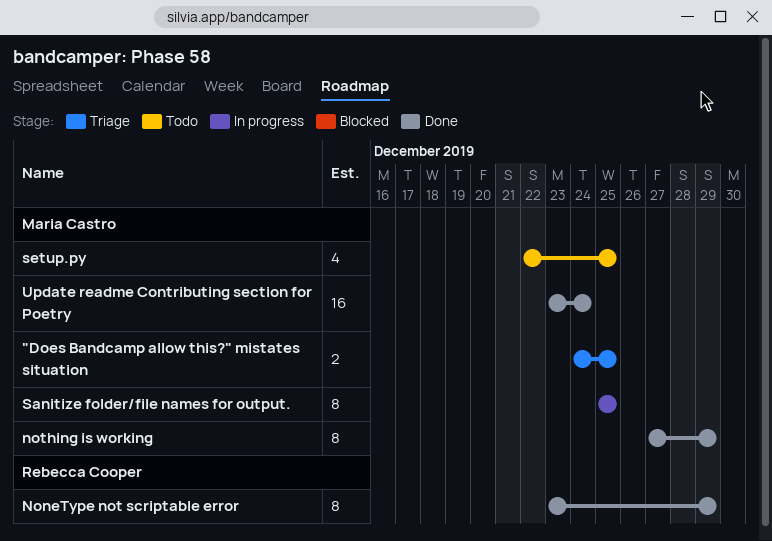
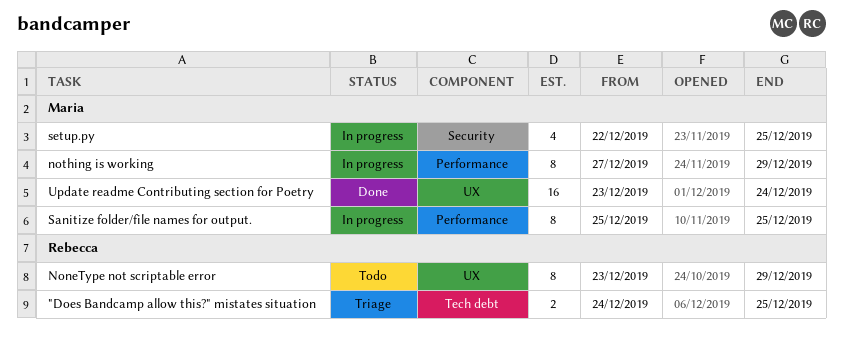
"Does Bandcamp allow this?" mistates situation, owner: Maria Castro -> Rebecca Cooper
NoneType not scriptable error, status: Done -> Todo
nothing is working, status: Done -> In progress
setup.py, status: Todo -> In progress

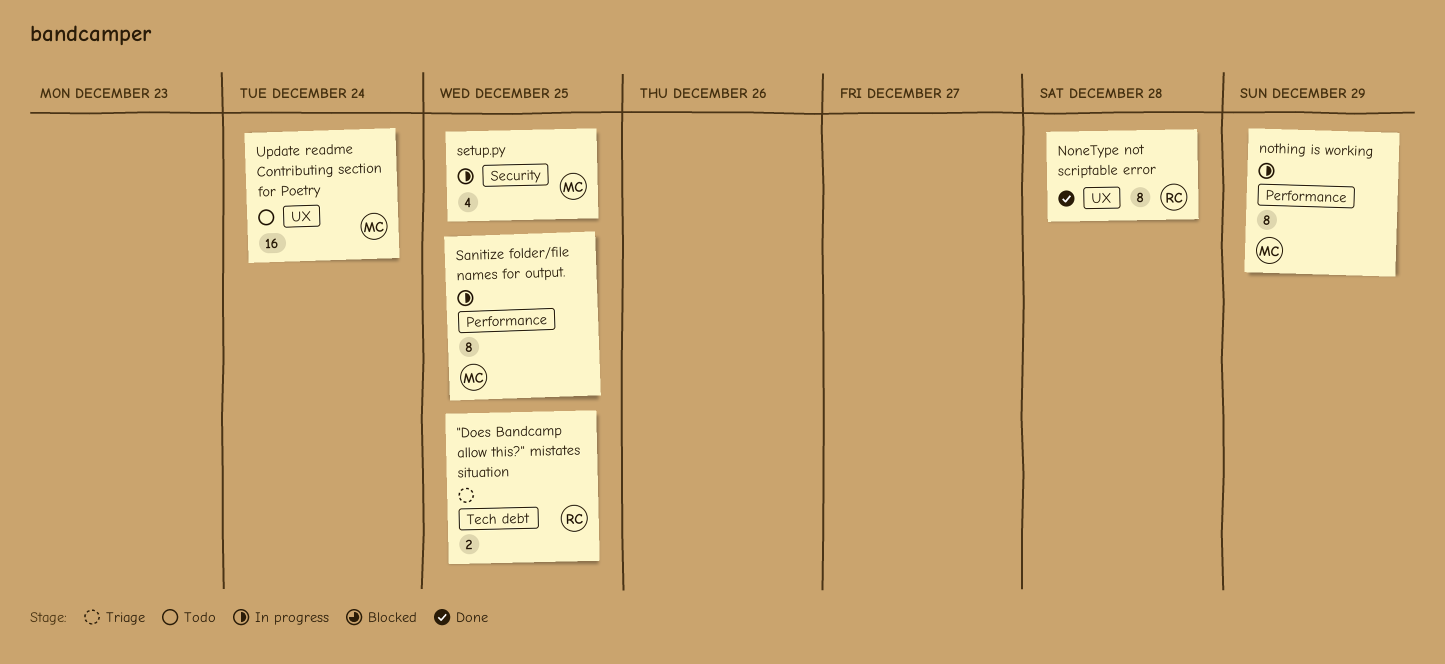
NoneType not scriptable error, status: Todo -> Done
NoneType not scriptable error, due: Dec 29 -> Dec 28
Update readme Contributing section for Poetry, status: Done -> Todo

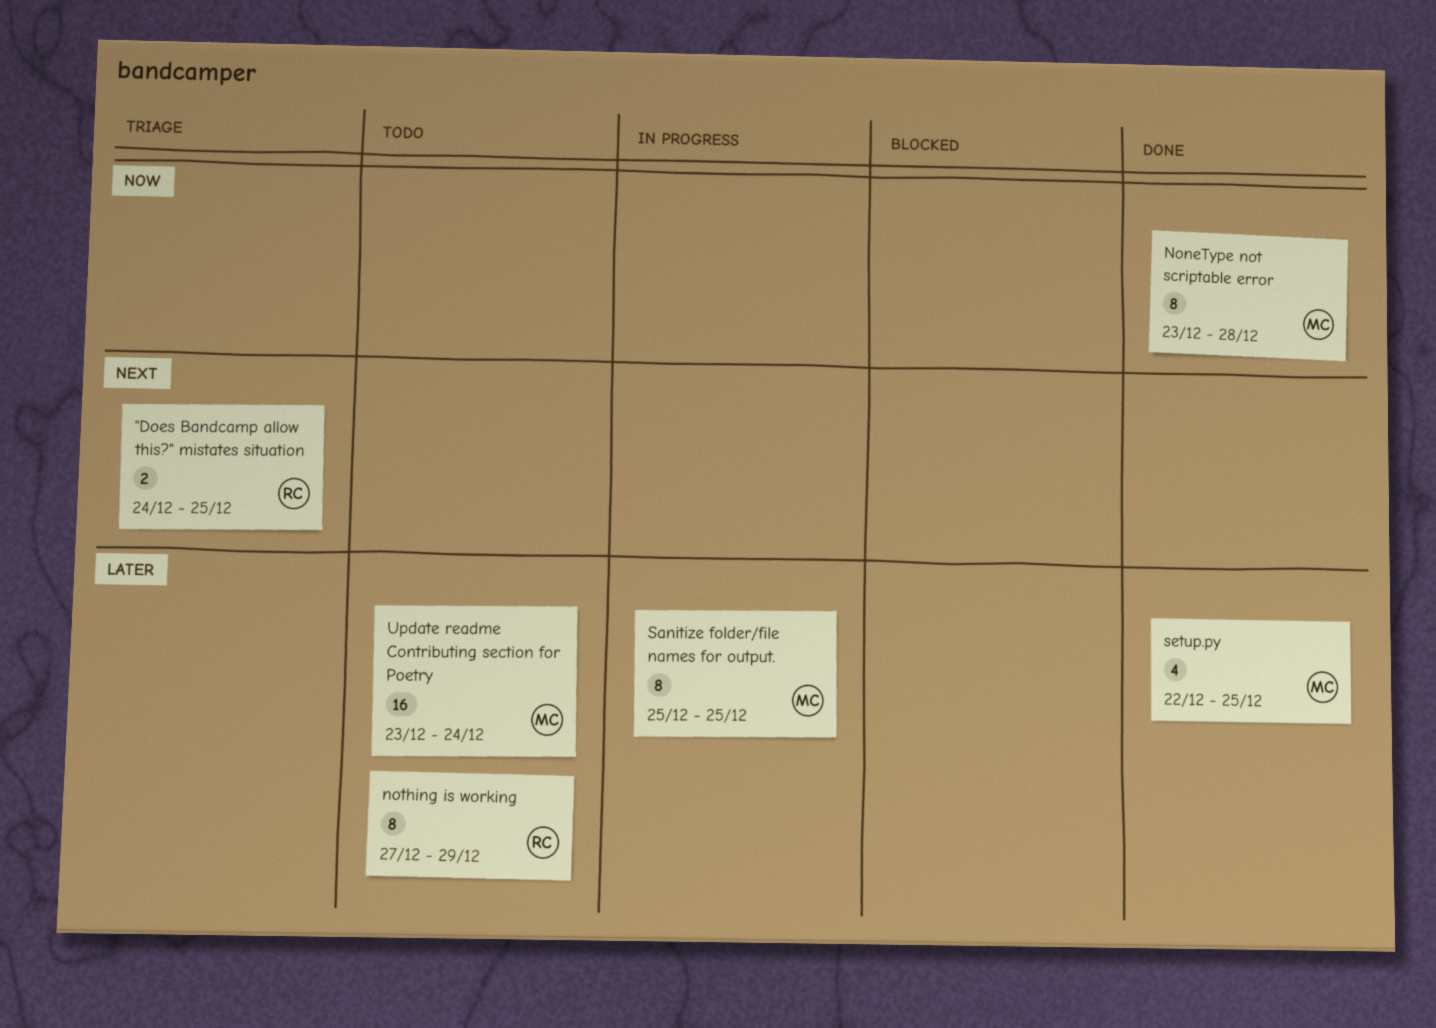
NoneType not scriptable error, owner: RC -> MC
nothing is working, status: In progress -> Todo
nothing is working, owner: MC -> RC
setup.py, status: In progress -> Done

